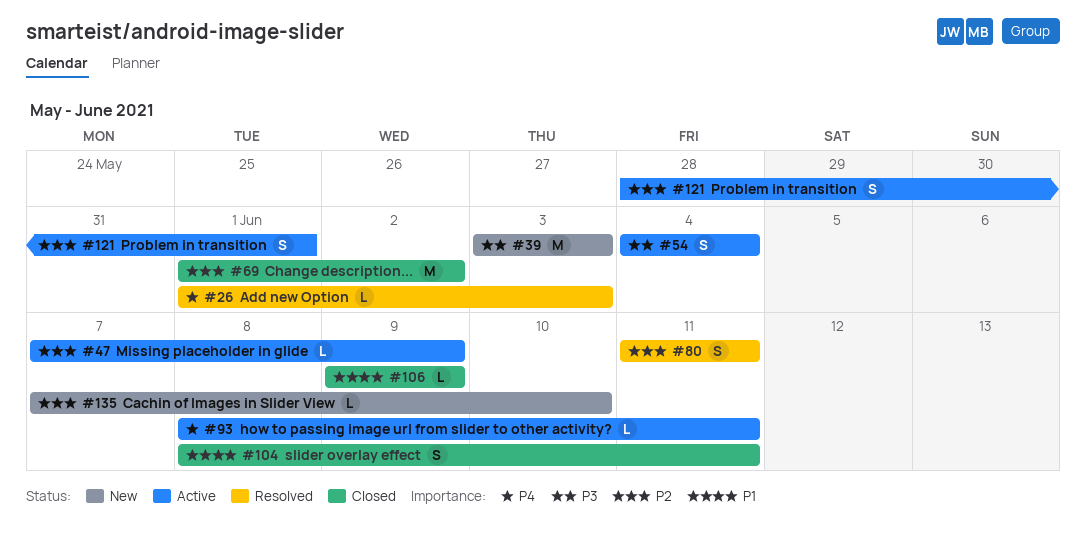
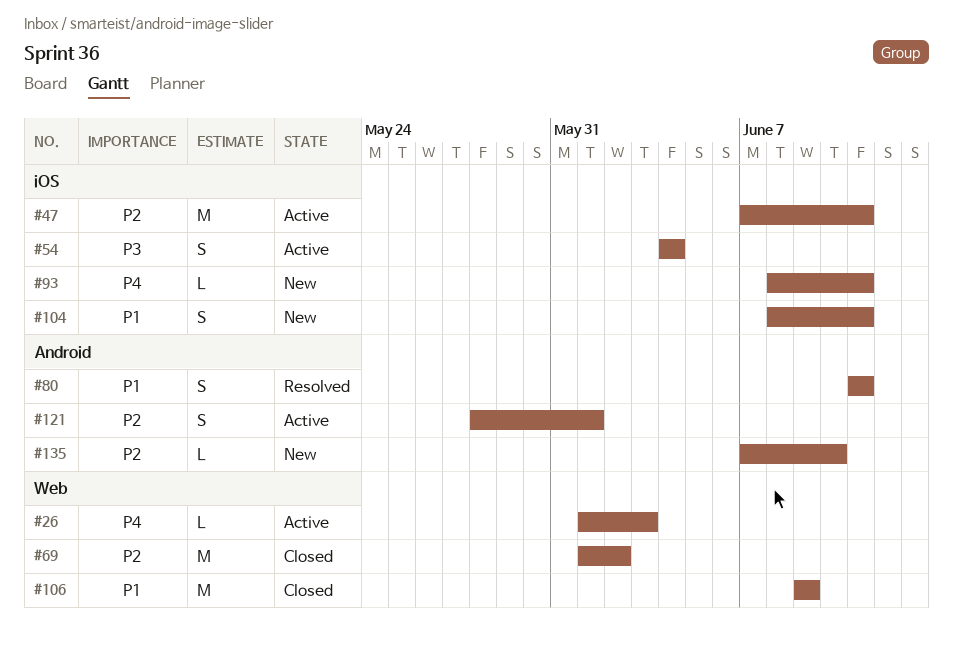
#26, status: Resolved -> Active
#39: present -> none
#47, estimate: L -> M
#47, due: Jun 9 -> Jun 11
#80, priority: P2 -> P1
#93, status: Active -> New
#104, status: Closed -> New
#106, estimate: L -> M

